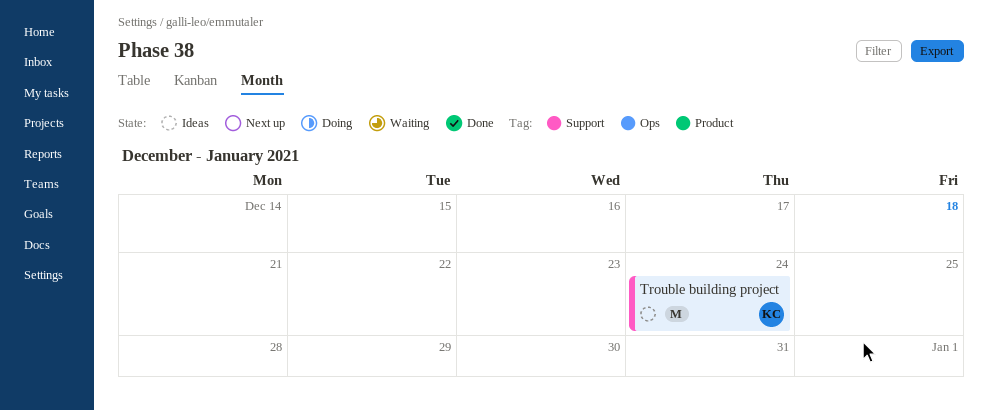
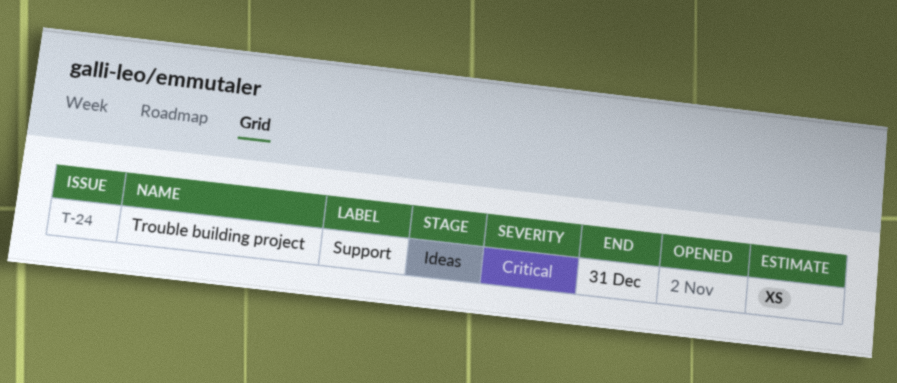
Trouble building project, estimate: M -> XS
Trouble building project, due: Dec 24 -> Dec 31

